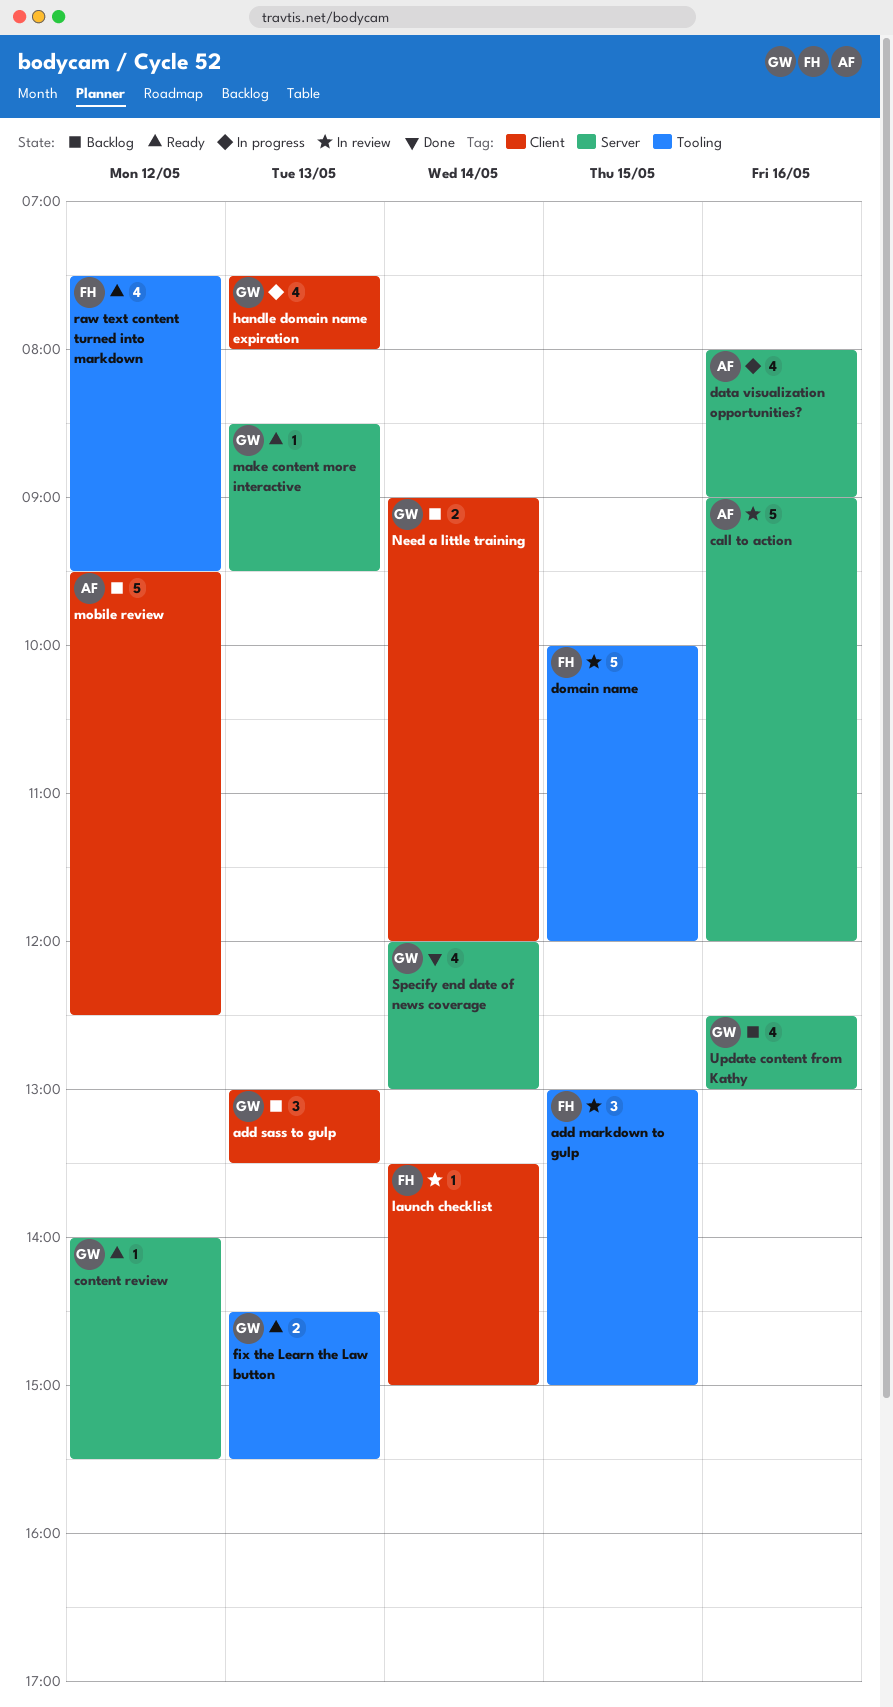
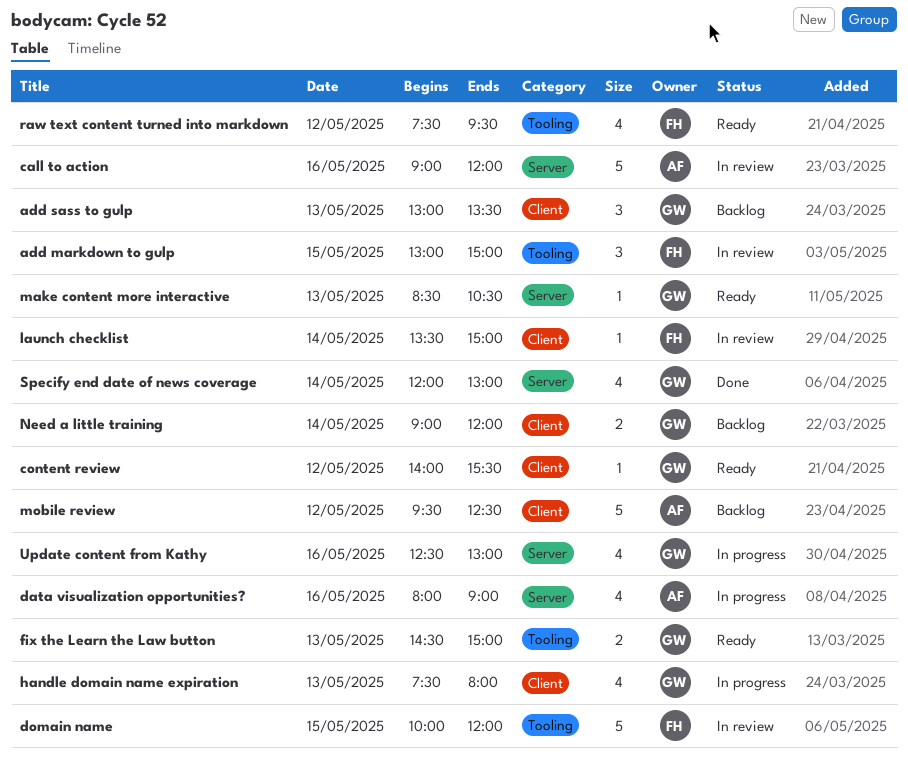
content review, label: Server -> Client
fix the Learn the Law button, ends: 15:30 -> 15:00
make content more interactive, ends: 09:30 -> 10:30
Update content from Kathy, status: Backlog -> In progress

